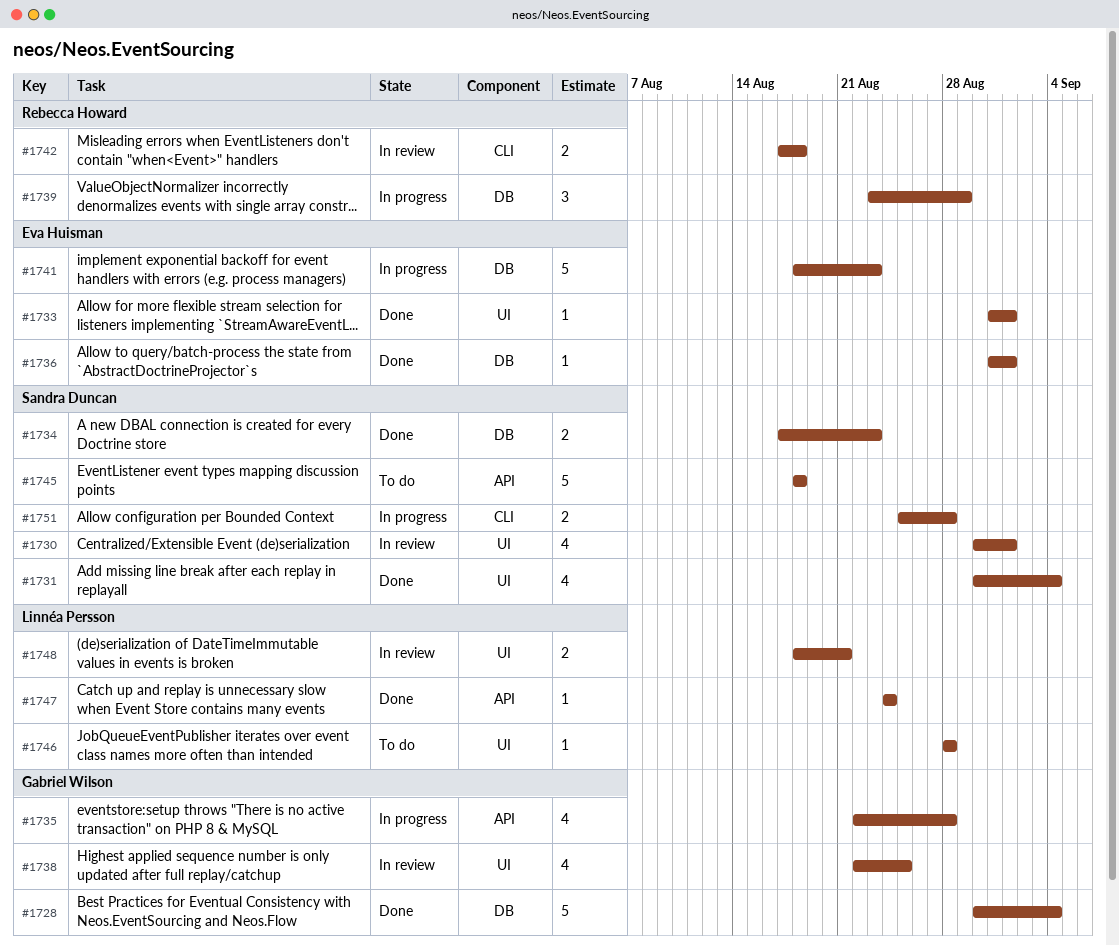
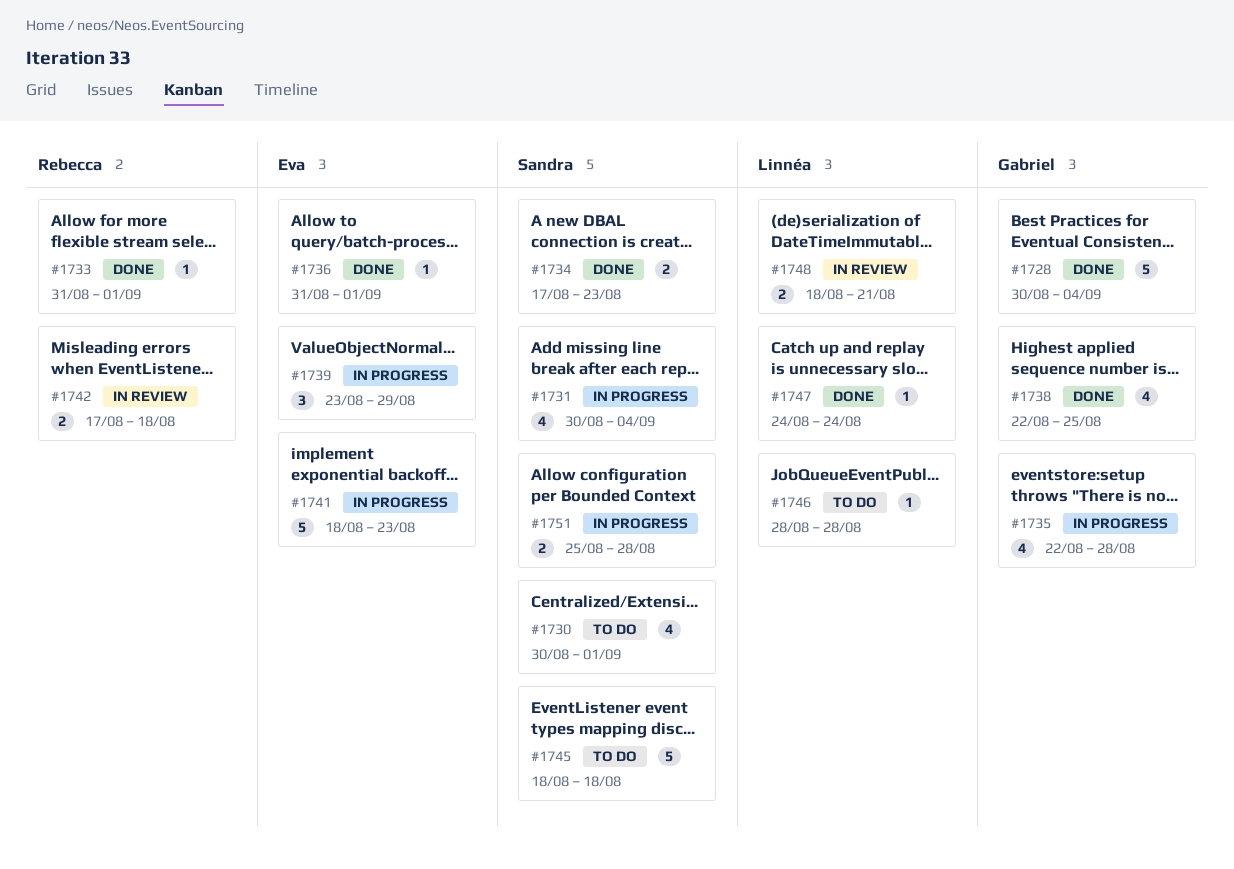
#1730, status: In review -> To do
#1731, status: Done -> In progress
#1733, owner: Eva Huisman -> Rebecca Howard
#1738, status: In review -> Done
#1739, owner: Rebecca Howard -> Eva Huisman

